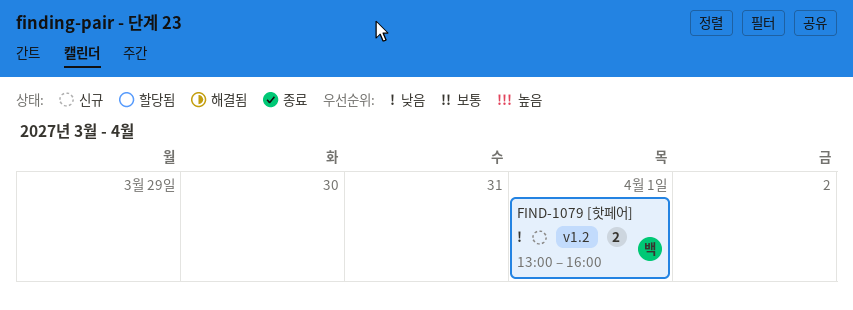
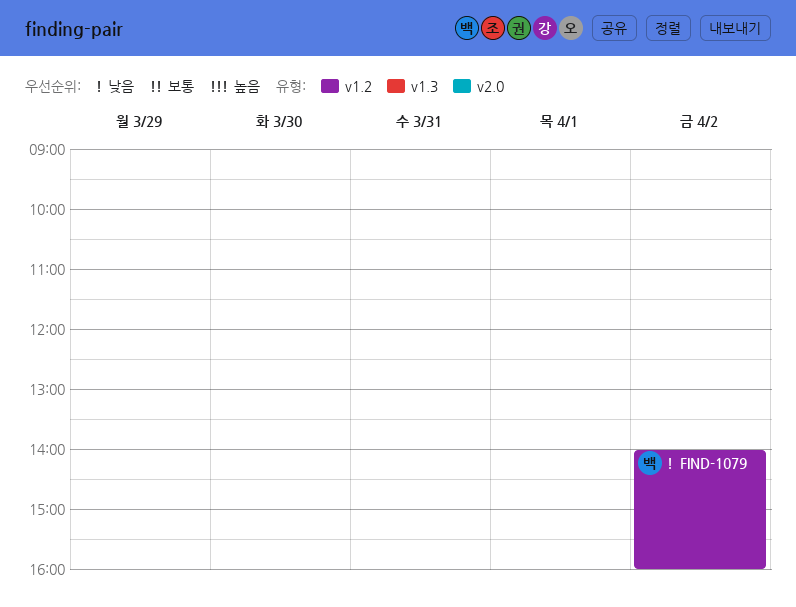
FIND-1079, day: Apr 1 -> Apr 2
FIND-1079, begins: 13:00 -> 14:00

